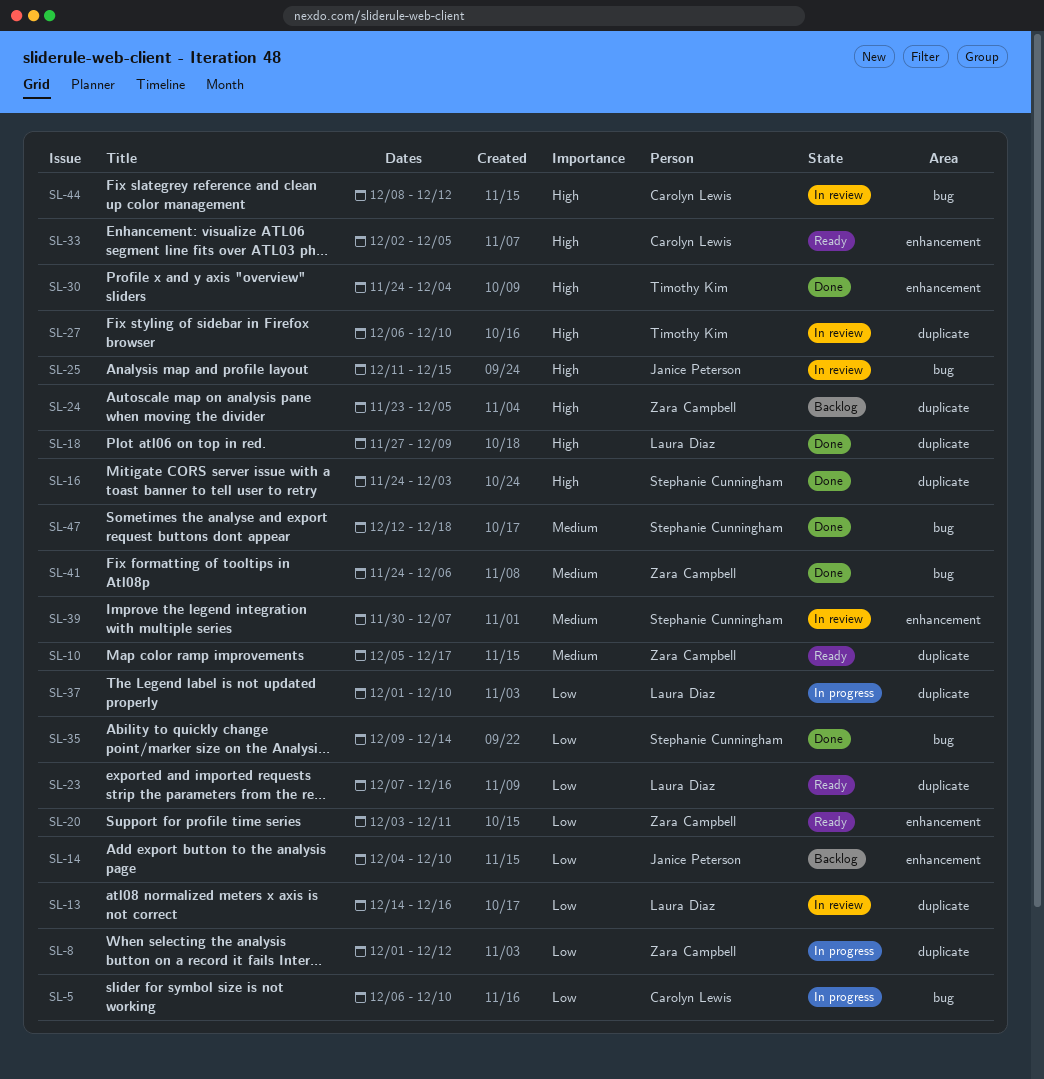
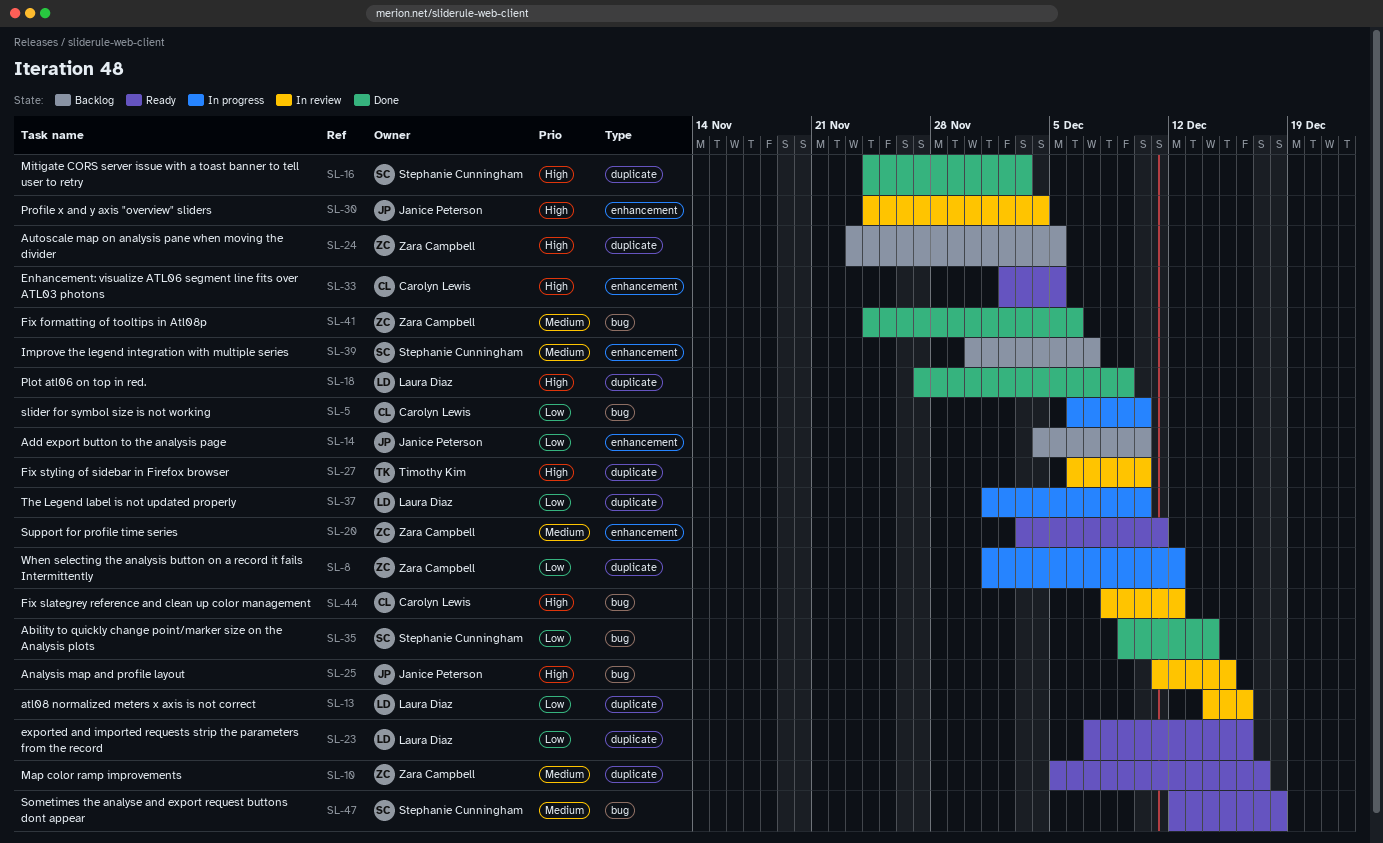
SL-20, priority: Low -> Medium
SL-30, status: Done -> In review
SL-30, owner: Timothy Kim -> Janice Peterson
SL-39, status: In review -> Backlog
SL-47, status: Done -> Ready

